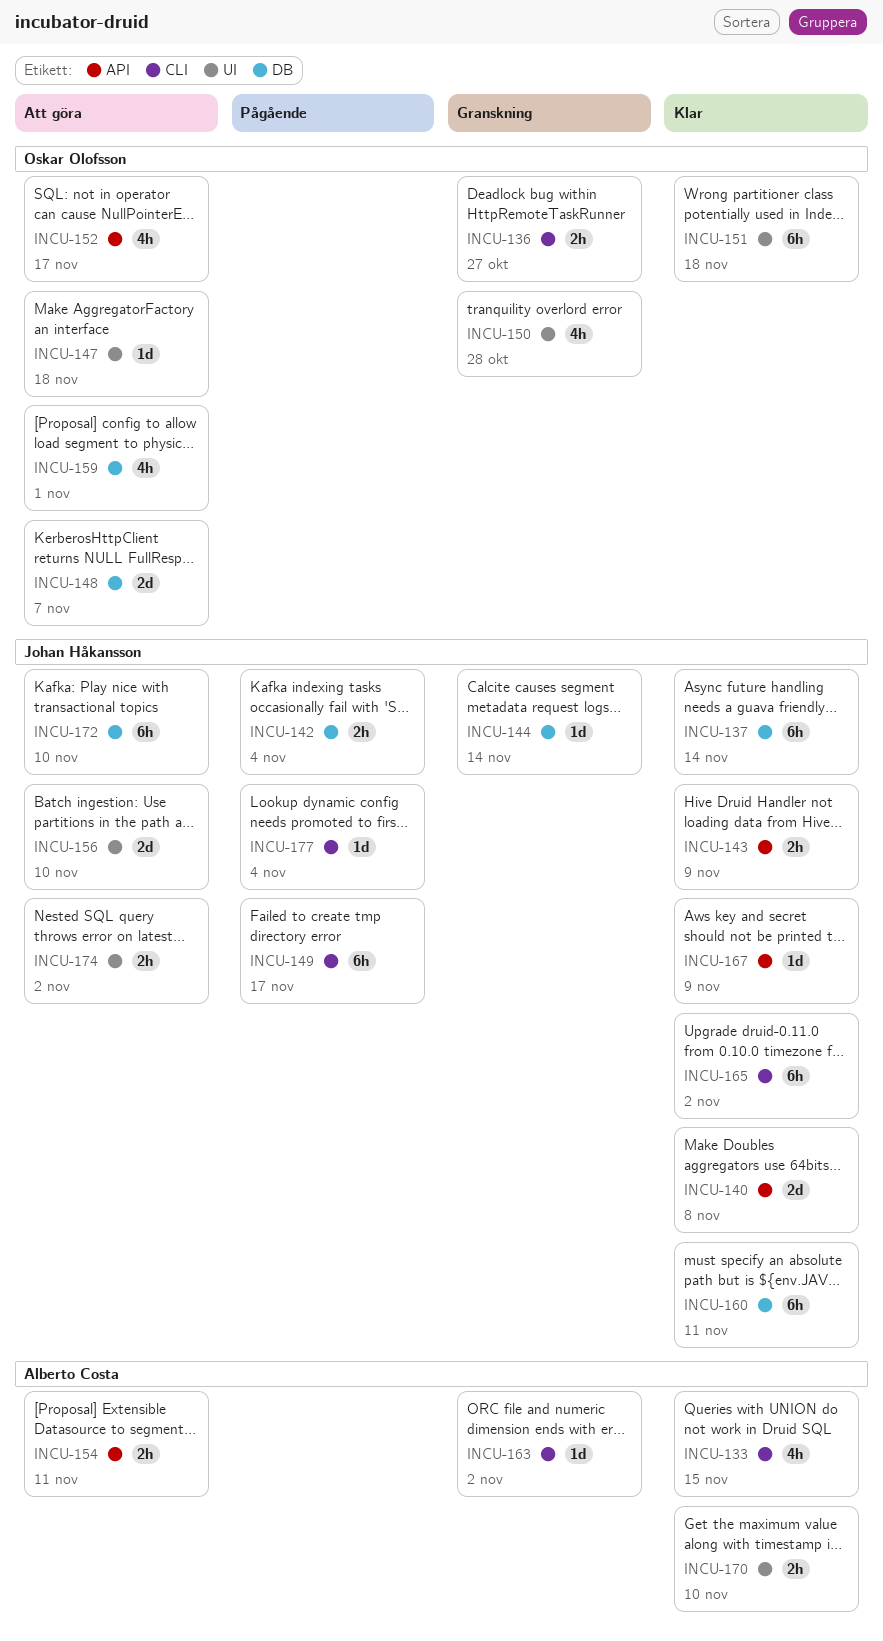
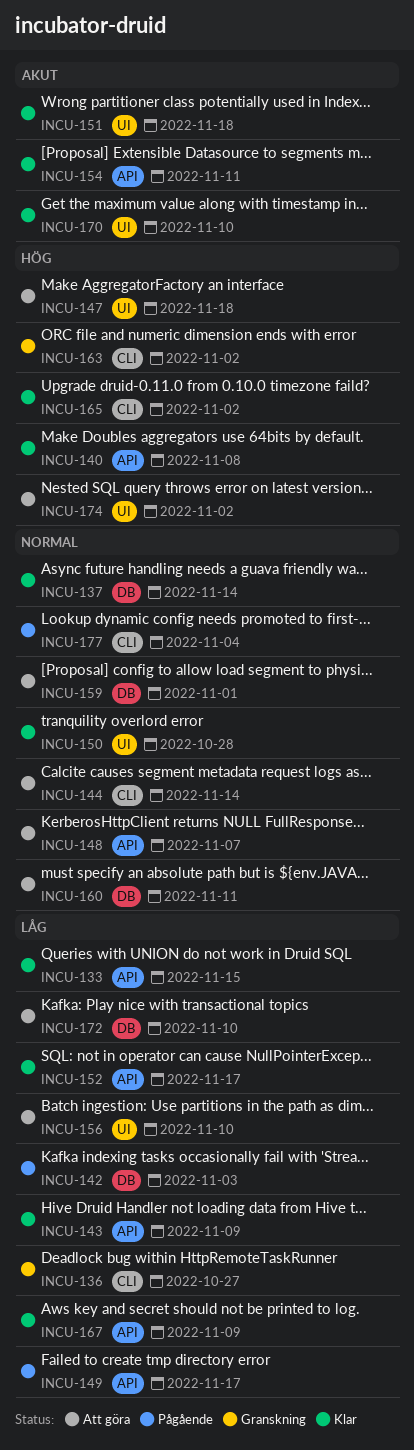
INCU-133, label: CLI -> API
INCU-142, due: Nov 4 -> Nov 3
INCU-144, status: Granskning -> Att göra
INCU-144, label: DB -> CLI
INCU-148, label: DB -> API
INCU-149, label: CLI -> API
INCU-150, status: Granskning -> Klar
INCU-152, status: Att göra -> Klar
INCU-154, status: Att göra -> Klar
INCU-160, status: Klar -> Att göra

